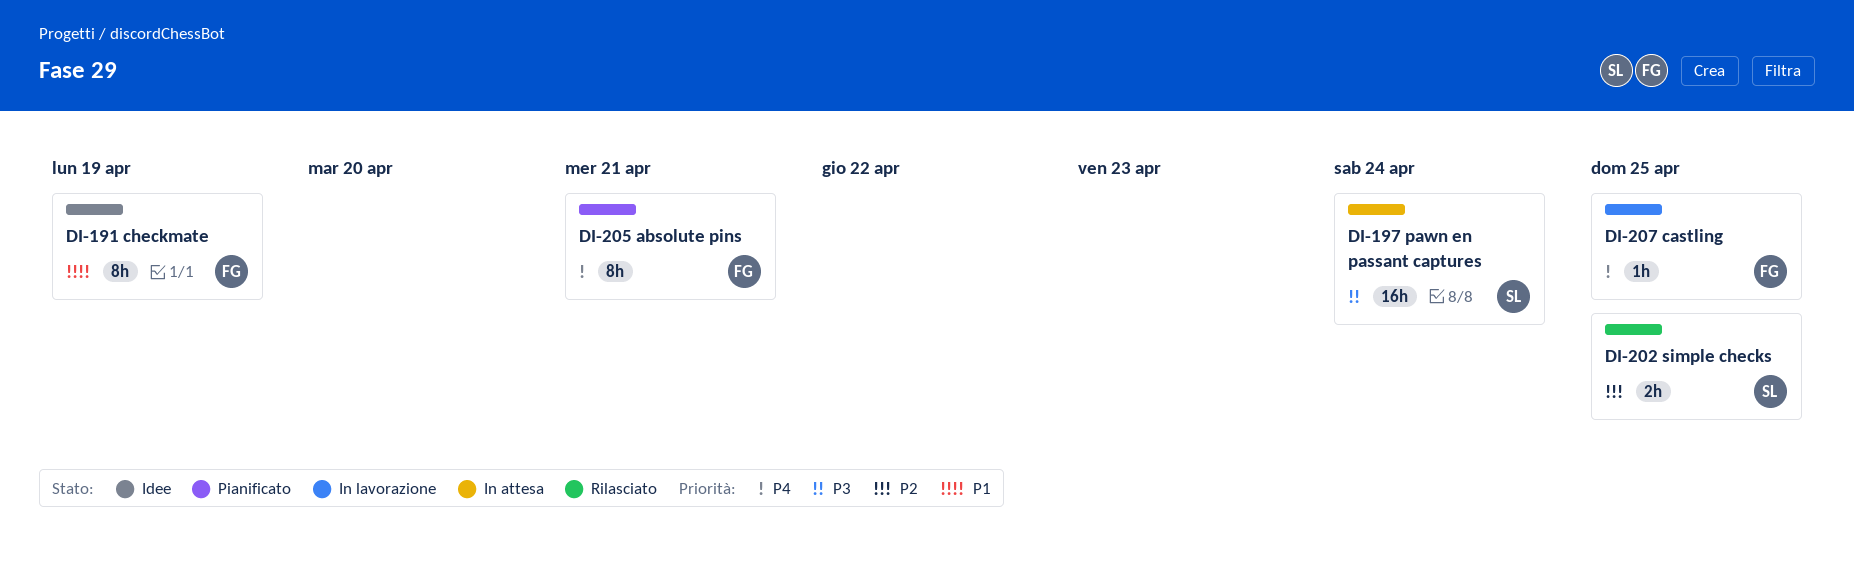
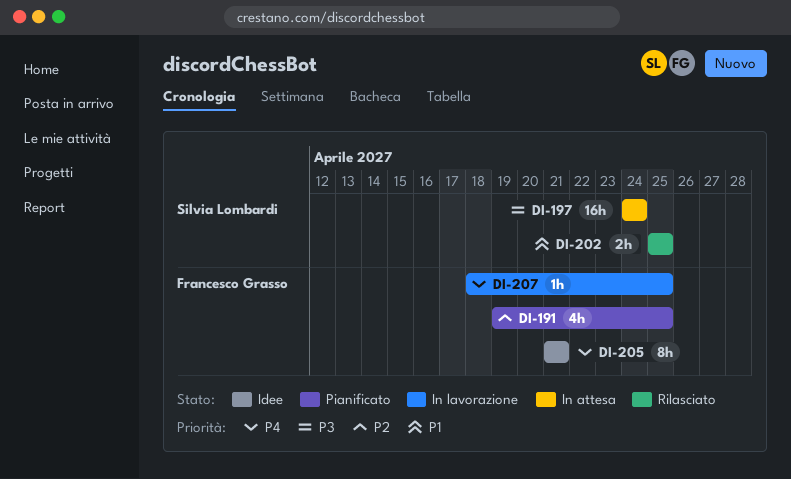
DI-191, status: Idee -> Pianificato
DI-191, priority: P1 -> P2
DI-191, estimate: 8h -> 4h
DI-191, due: Apr 19 -> Apr 25
DI-202, priority: P2 -> P1
DI-205, status: Pianificato -> Idee

